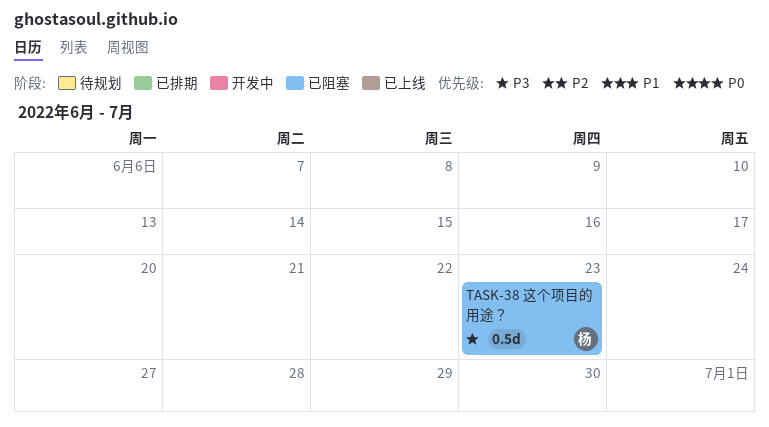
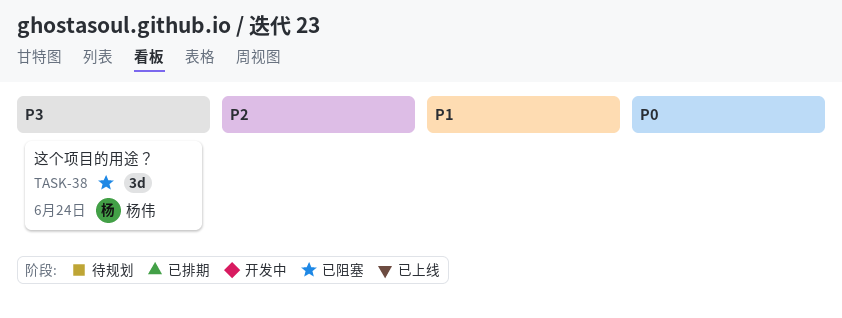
TASK-38, estimate: 0.5d -> 3d
TASK-38, due: Jun 23 -> Jun 24

